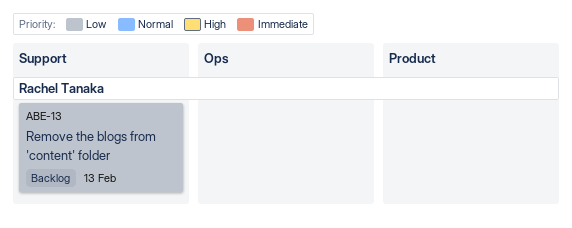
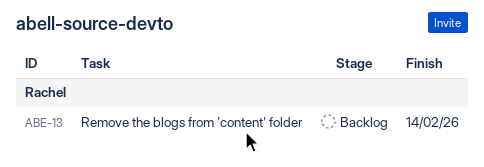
ABE-13, due: Feb 13 -> Feb 14

